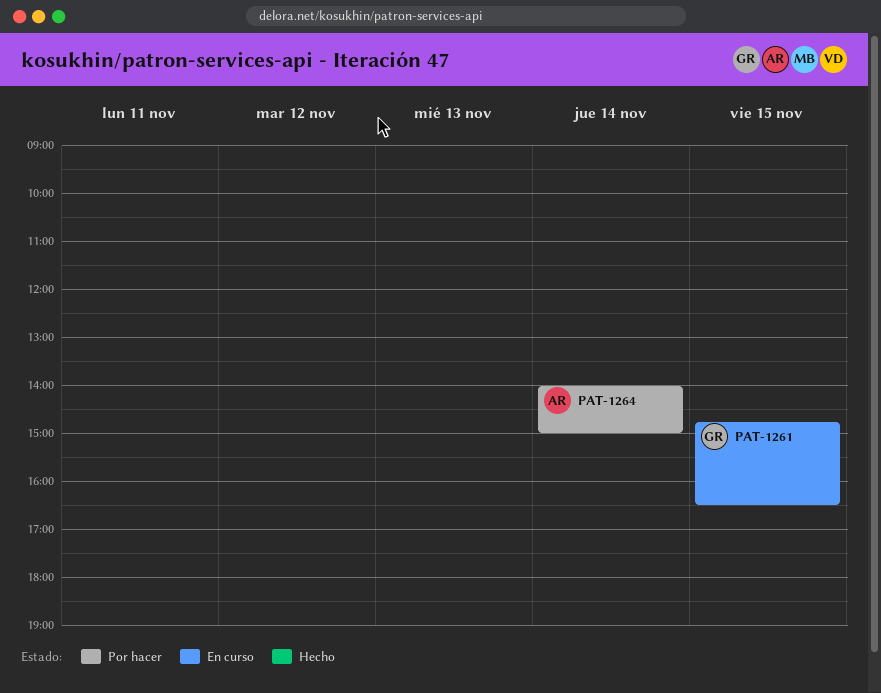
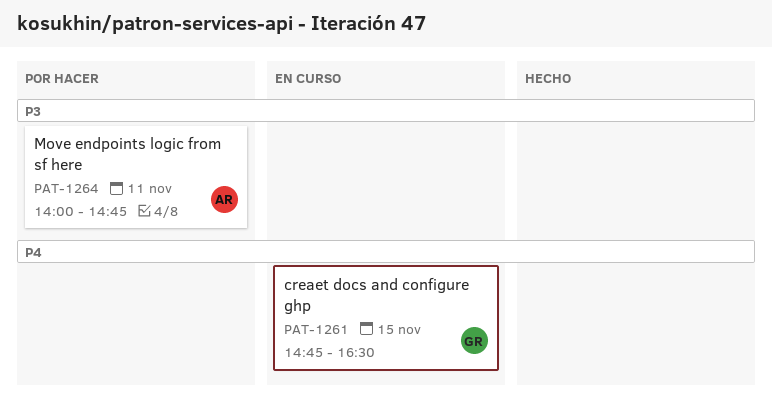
PAT-1264, day: Nov 14 -> Nov 11
PAT-1264, ends: 15:00 -> 14:45

